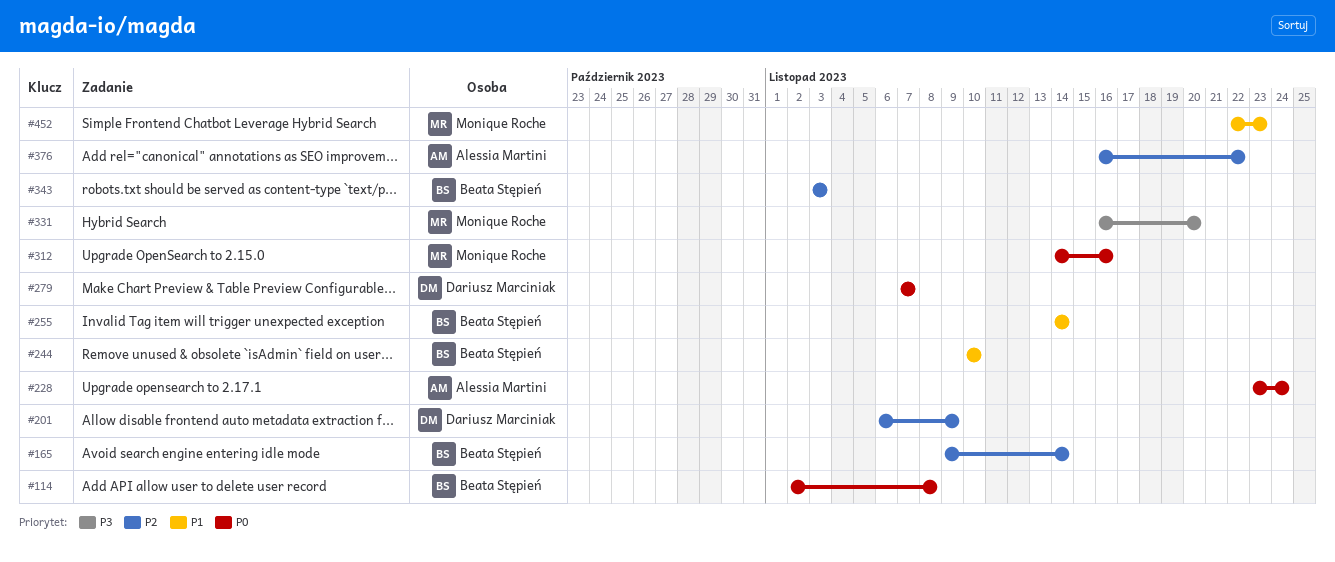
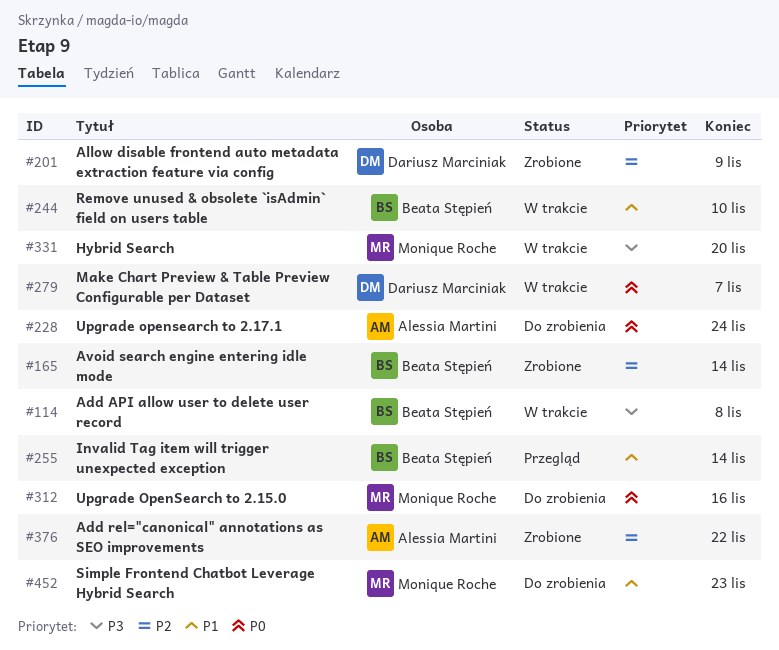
#114, priority: P0 -> P3
#343: present -> none

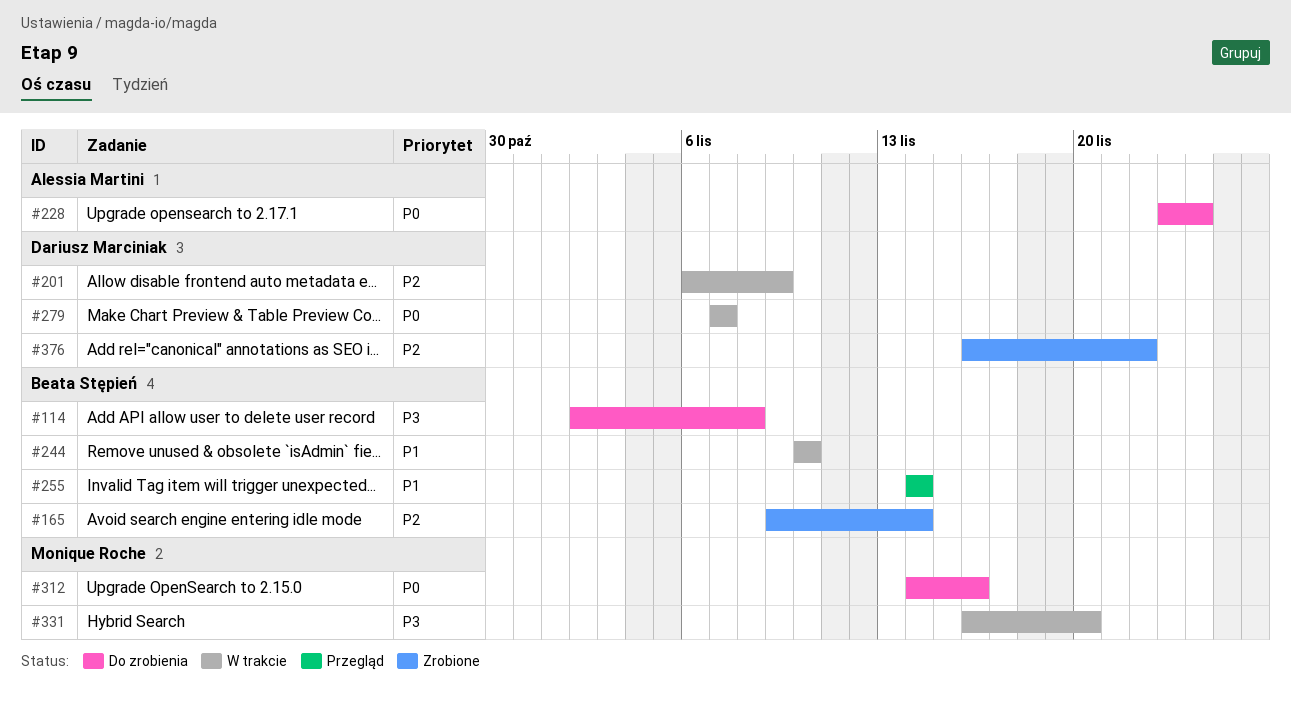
#114, status: W trakcie -> Do zrobienia
#201, status: Zrobione -> W trakcie
#376, owner: Alessia Martini -> Dariusz Marciniak
#452: present -> none

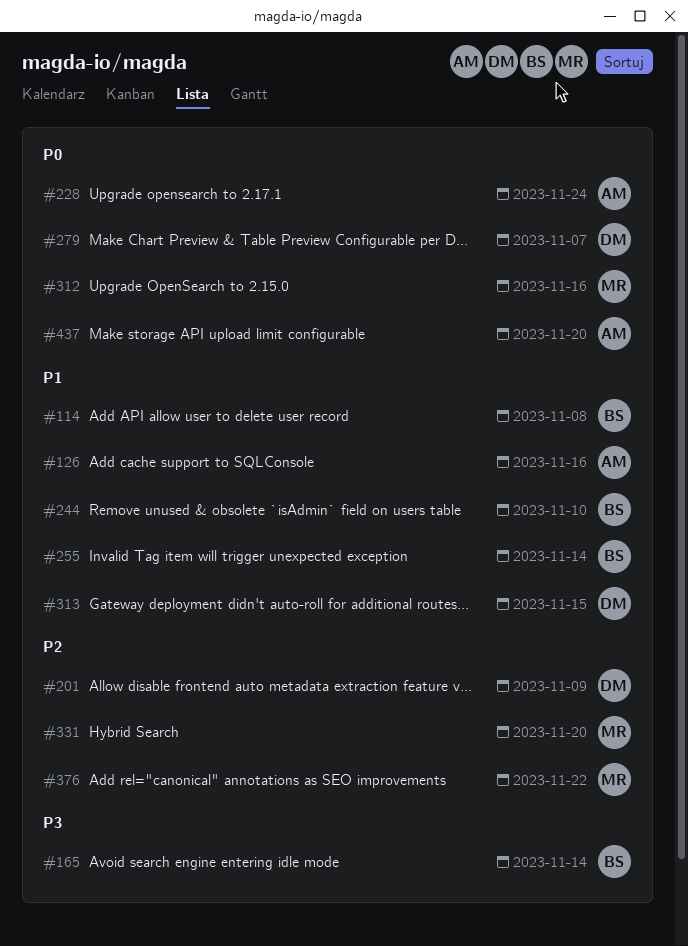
#114, priority: P3 -> P1
#126: none -> present
#165, priority: P2 -> P3
#313: none -> present
#331, priority: P3 -> P2
#376, owner: Dariusz Marciniak -> Monique Roche
#437: none -> present

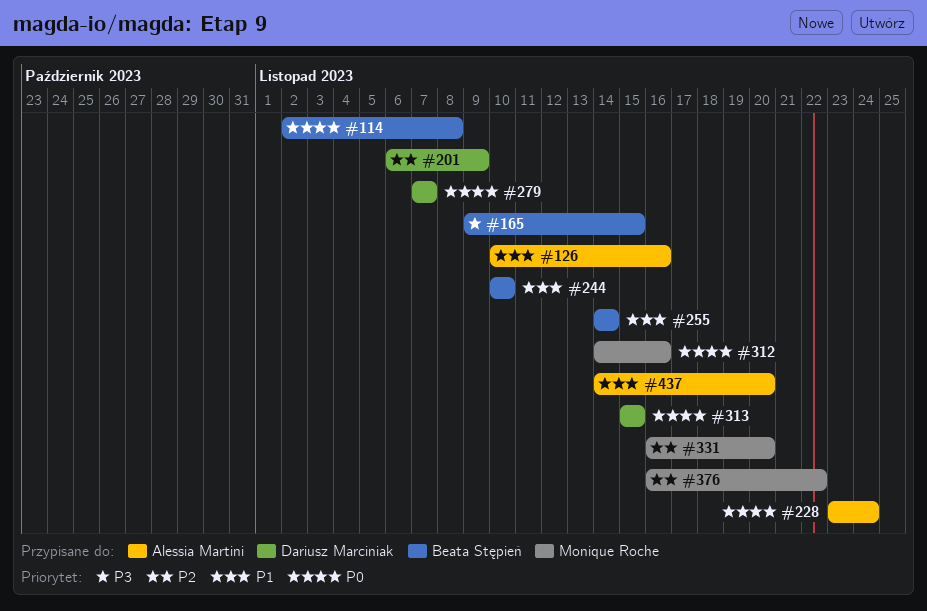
#114, priority: P1 -> P0
#165, due: Nov 14 -> Nov 15
#313, priority: P1 -> P0
#437, priority: P0 -> P1

